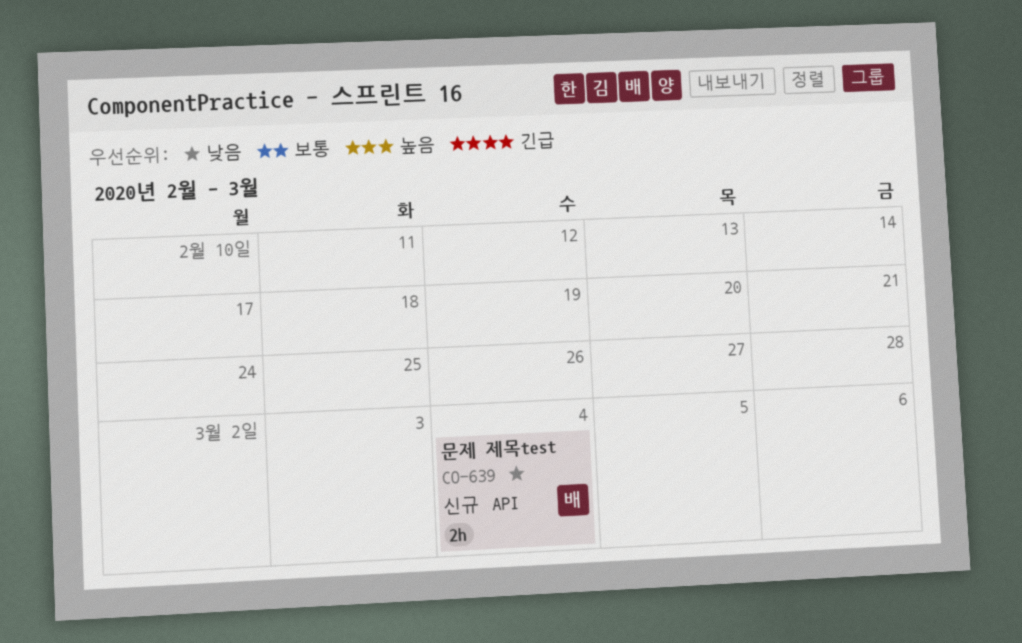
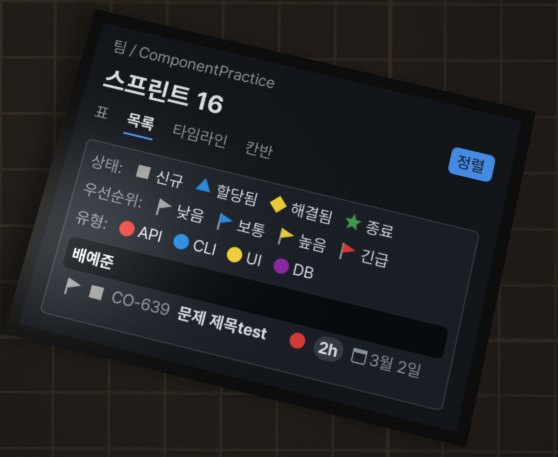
CO-639, due: Mar 4 -> Mar 2

